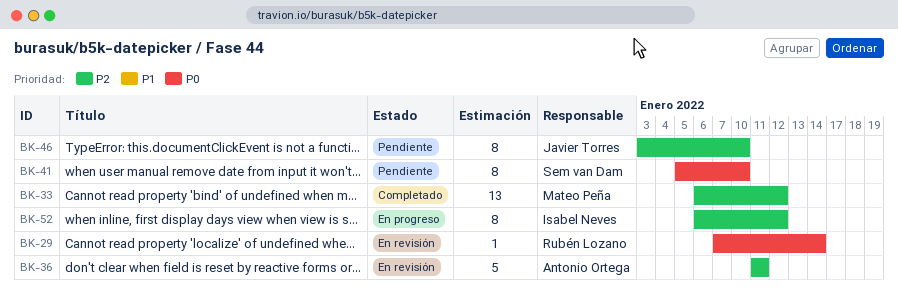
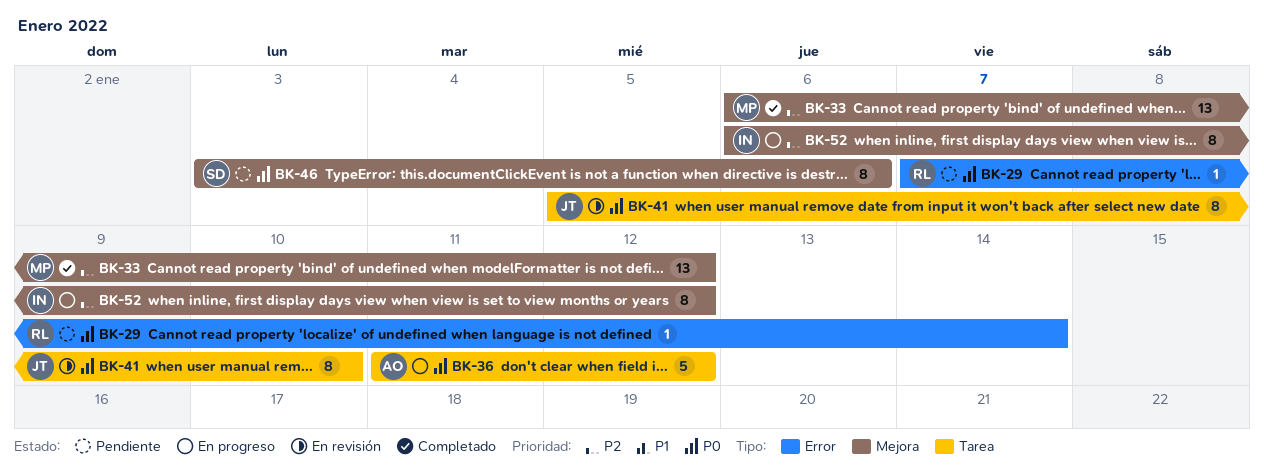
BK-29, status: En revisión -> Pendiente
BK-36, status: En revisión -> En progreso
BK-36, priority: P2 -> P0
BK-36, due: Jan 11 -> Jan 12
BK-41, status: Pendiente -> En revisión
BK-41, owner: Sem van Dam -> Javier Torres
BK-46, owner: Javier Torres -> Sem van Dam
BK-46, priority: P2 -> P0
BK-46, due: Jan 10 -> Jan 6

